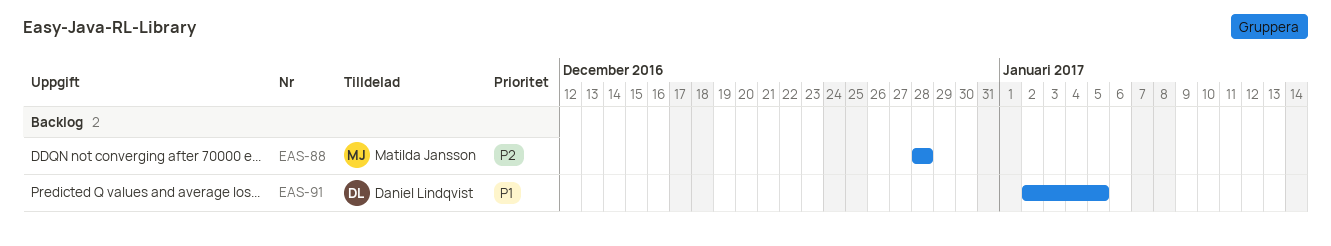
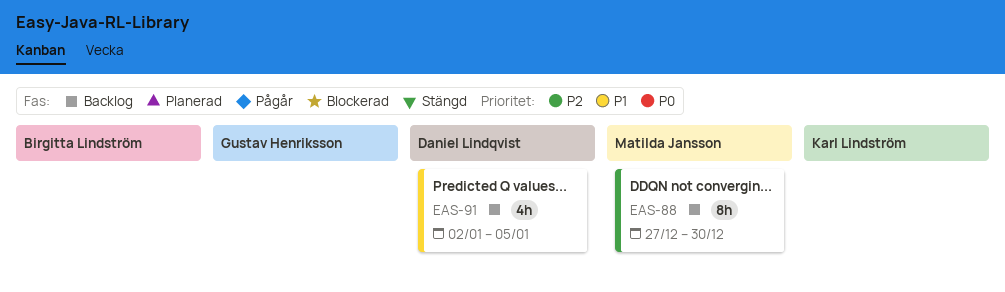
EAS-88, start: Dec 28 -> Dec 27
EAS-88, due: Dec 28 -> Dec 30

